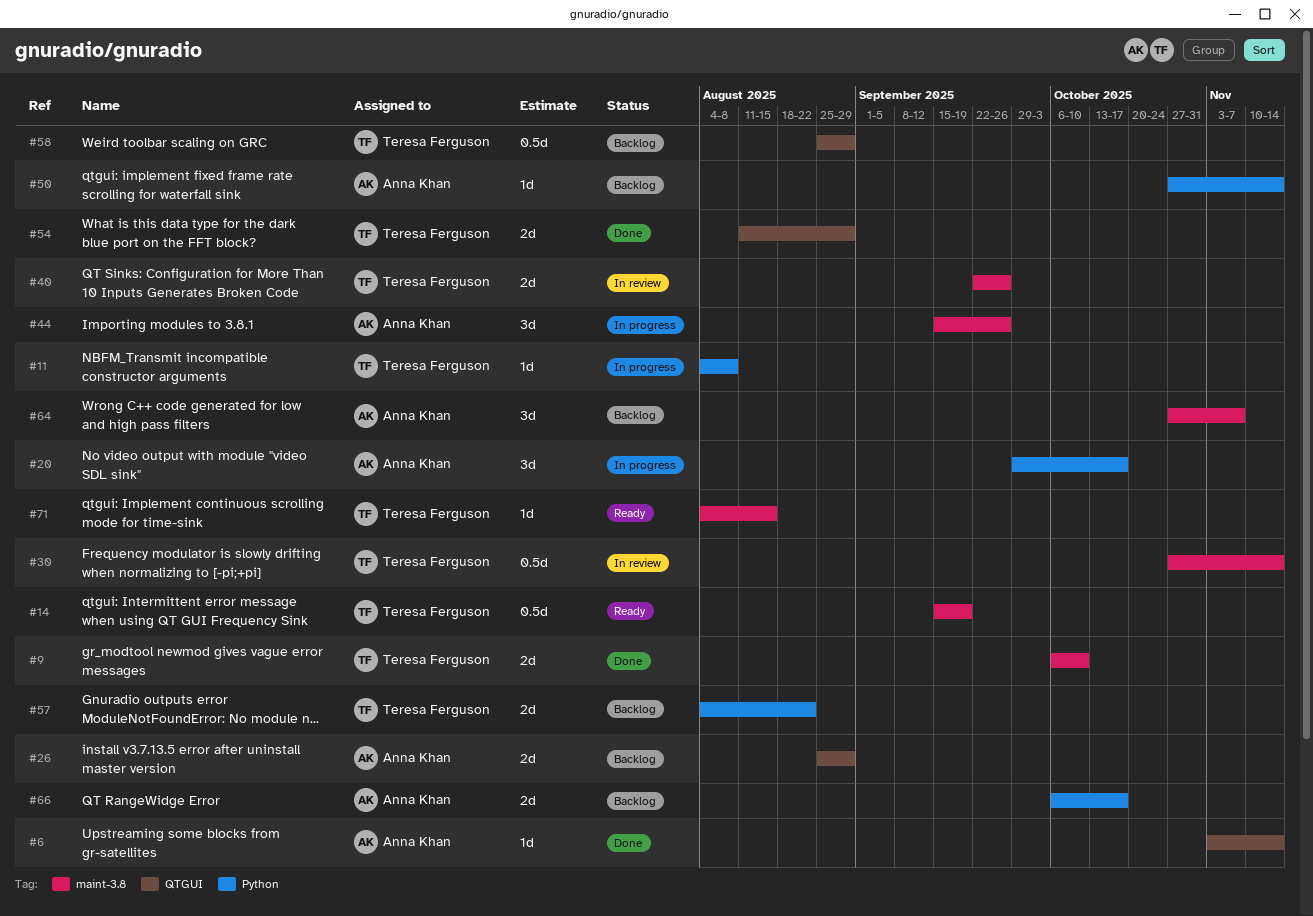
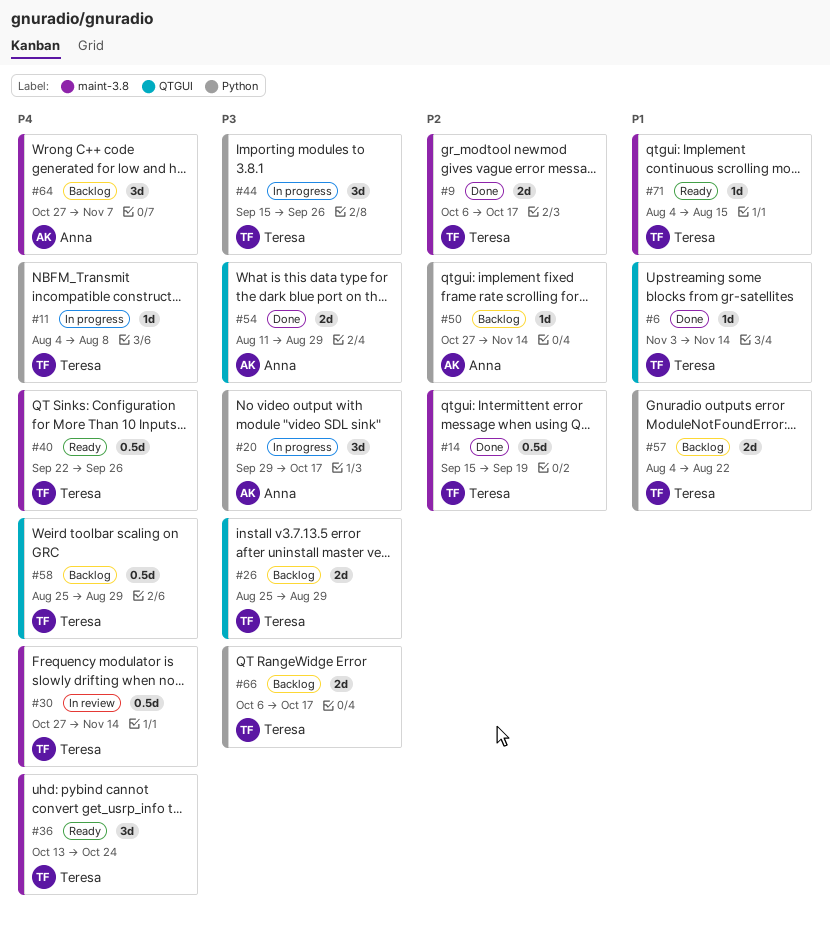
#6, owner: Anna Khan -> Teresa Ferguson
#9, due: Oct 10 -> Oct 17
#14, status: Ready -> Done
#26, owner: Anna Khan -> Teresa Ferguson
#36: none -> present
#40, status: In review -> Ready
#40, estimate: 2d -> 0.5d
#44, owner: Anna Khan -> Teresa Ferguson
#44, label: maint-3.8 -> Python
#54, owner: Teresa Ferguson -> Anna Khan
#66, owner: Anna Khan -> Teresa Ferguson

